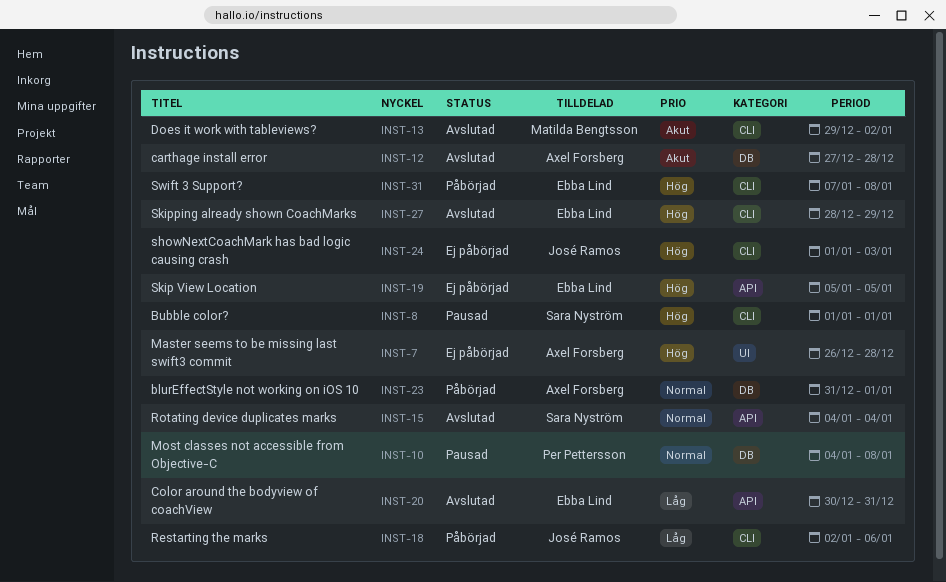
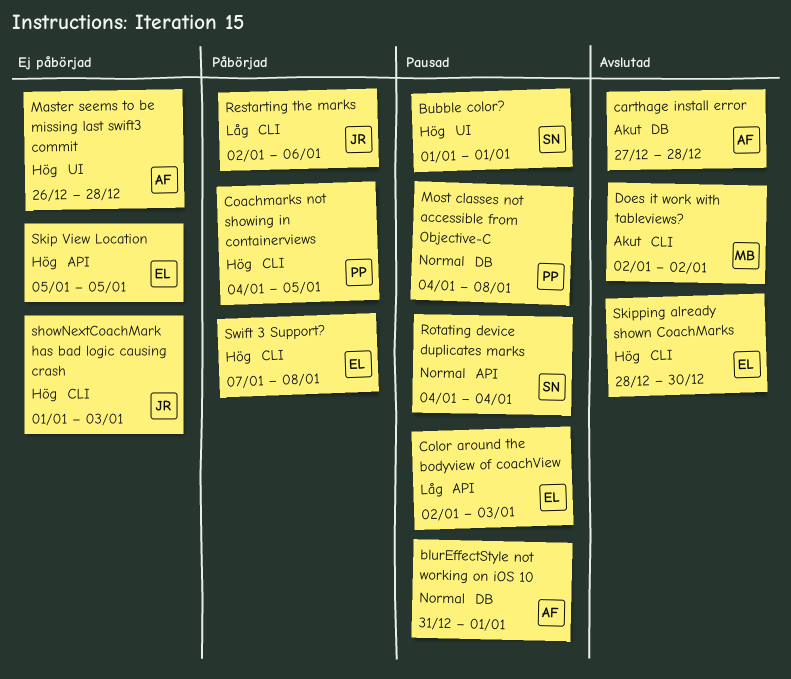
blurEffectStyle not working on iOS 10, status: Påbörjad -> Pausad
Bubble color?, label: CLI -> UI
Coachmarks not showing in containerviews: none -> present
Color around the bodyview of coachView, status: Avslutad -> Pausad
Color around the bodyview of coachView, start: Dec 30 -> Jan 2
Color around the bodyview of coachView, due: Dec 31 -> Jan 3
Does it work with tableviews?, start: Dec 29 -> Jan 2
Rotating device duplicates marks, status: Avslutad -> Pausad
Skipping already shown CoachMarks, due: Dec 29 -> Dec 30

